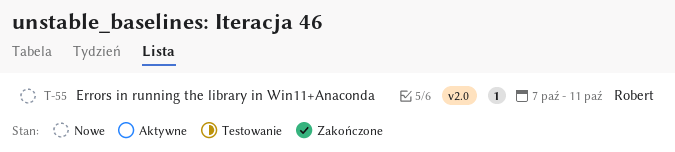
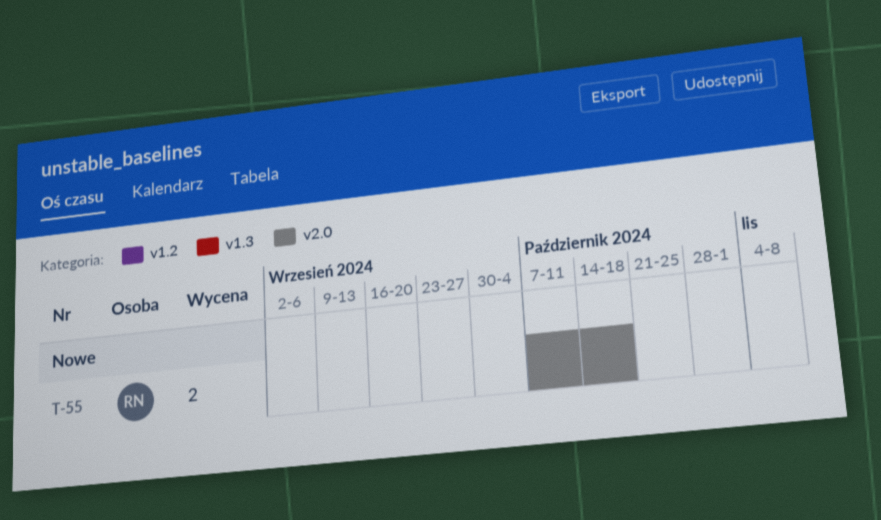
T-55, estimate: 1 -> 2
T-55, due: Oct 11 -> Oct 18

